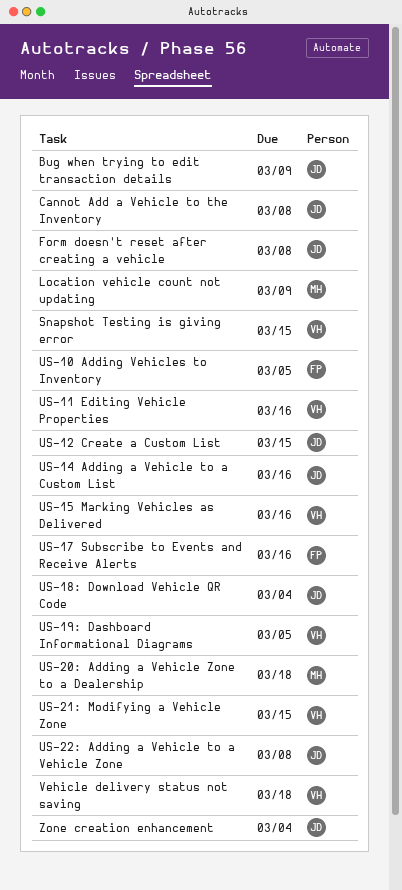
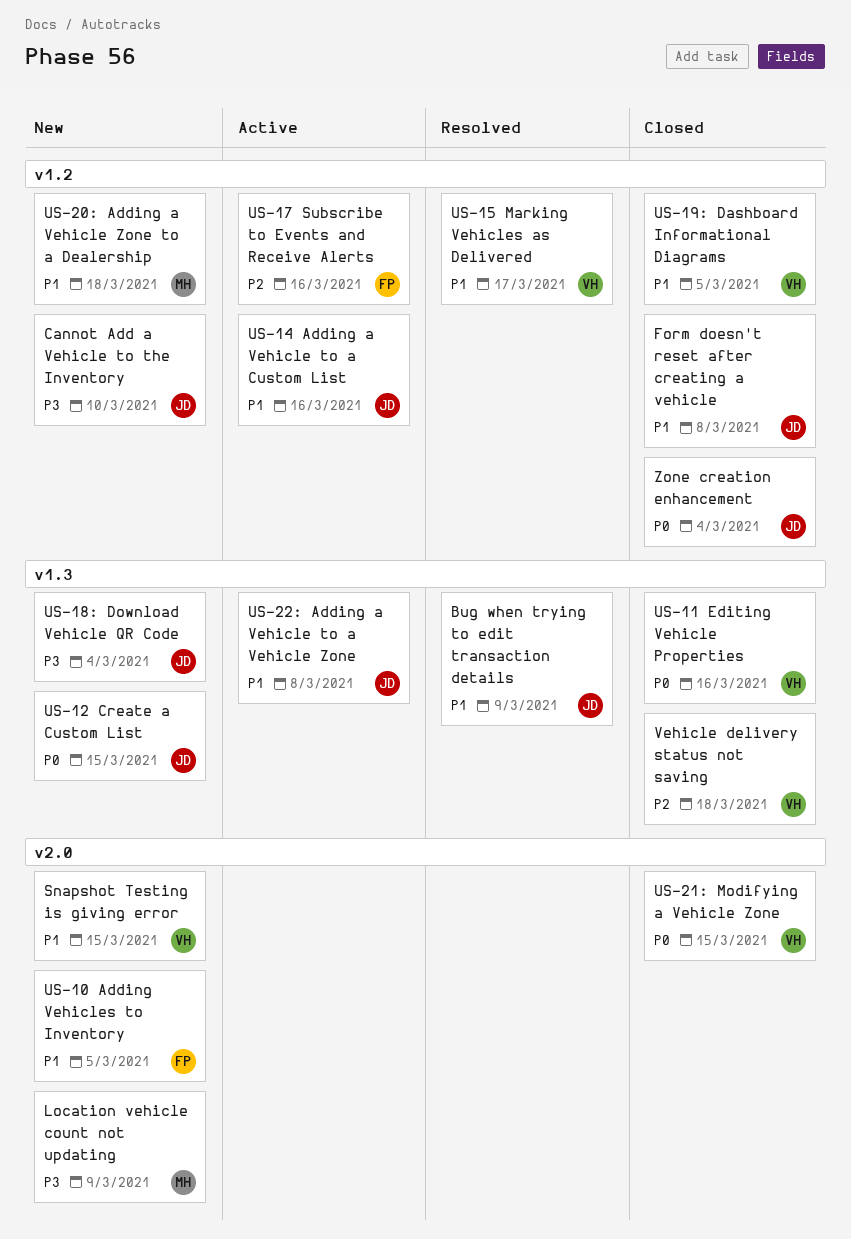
Cannot Add a Vehicle to the Inventory, due: Mar 8 -> Mar 10
US-15 Marking Vehicles as Delivered, due: Mar 16 -> Mar 17

